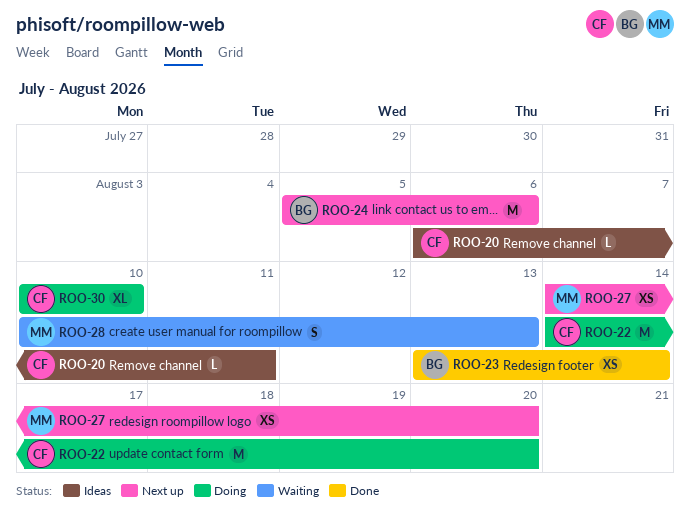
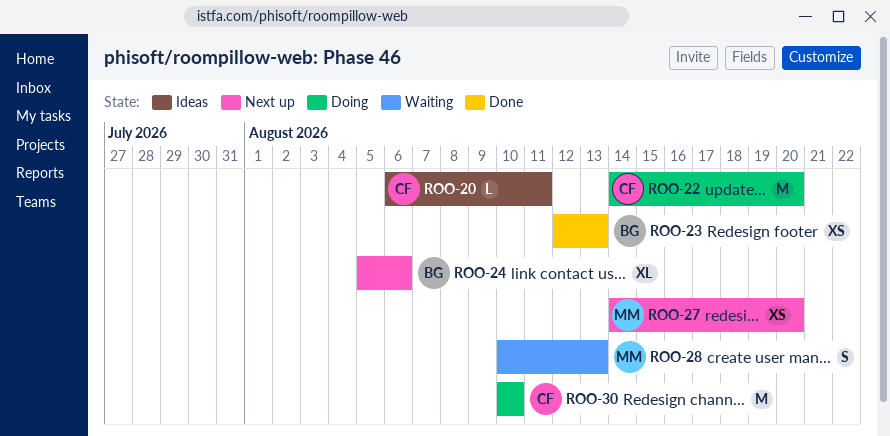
ROO-23, start: Aug 13 -> Aug 12
ROO-23, due: Aug 14 -> Aug 13
ROO-24, estimate: M -> XL
ROO-30, estimate: XL -> M

